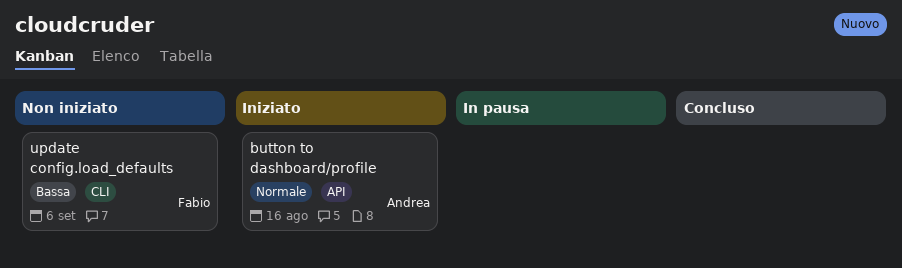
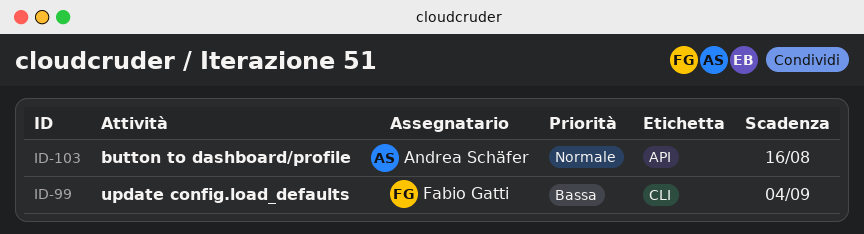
update config.load_defaults, due: Sep 6 -> Sep 4

